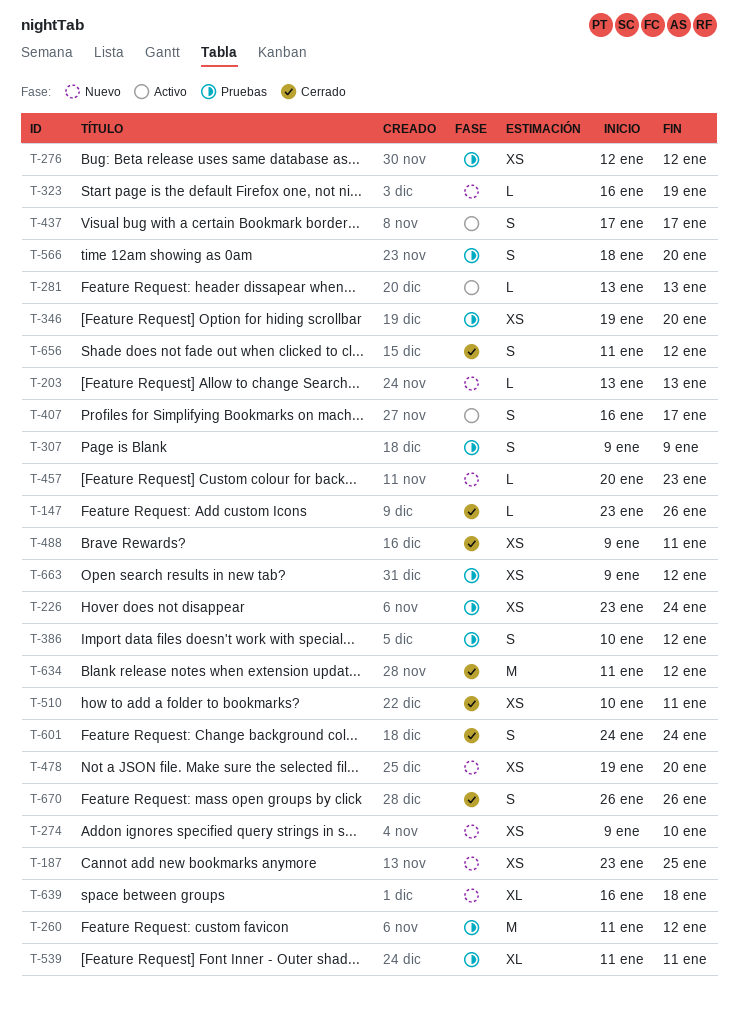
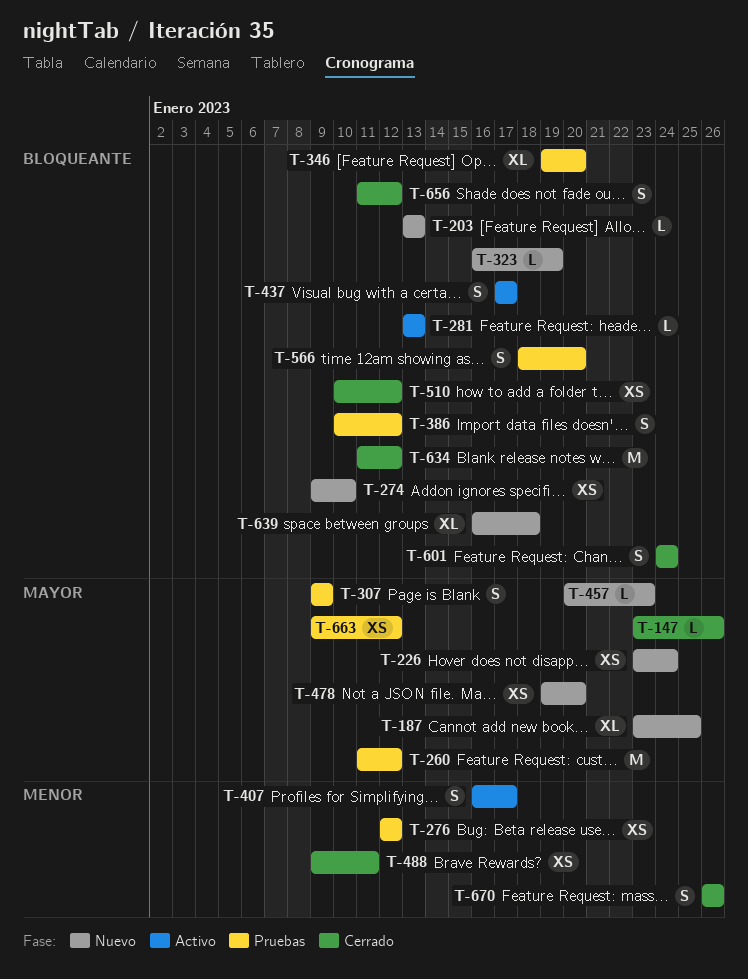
T-187, estimate: XS -> XL
T-226, status: Pruebas -> Nuevo
T-346, estimate: XS -> XL
T-510, due: Jan 11 -> Jan 12
T-539: present -> none

